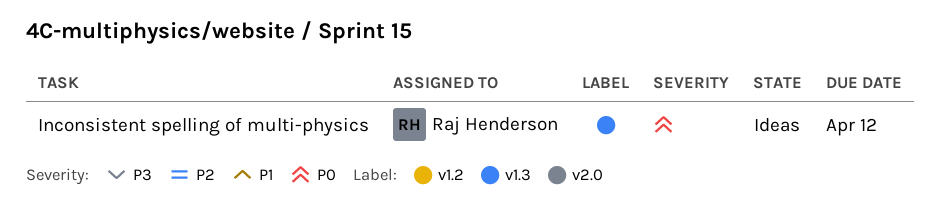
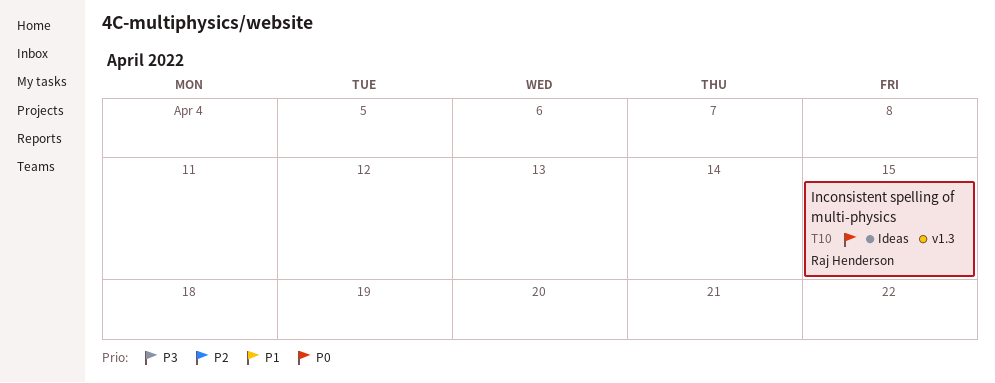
Inconsistent spelling of multi-physics, due: Apr 12 -> Apr 15

